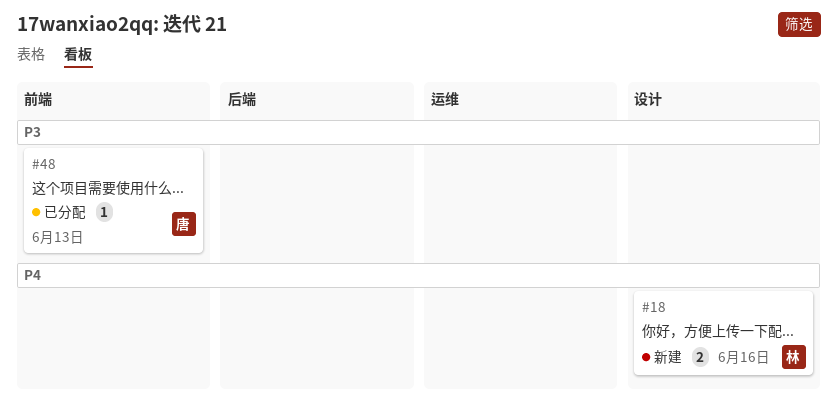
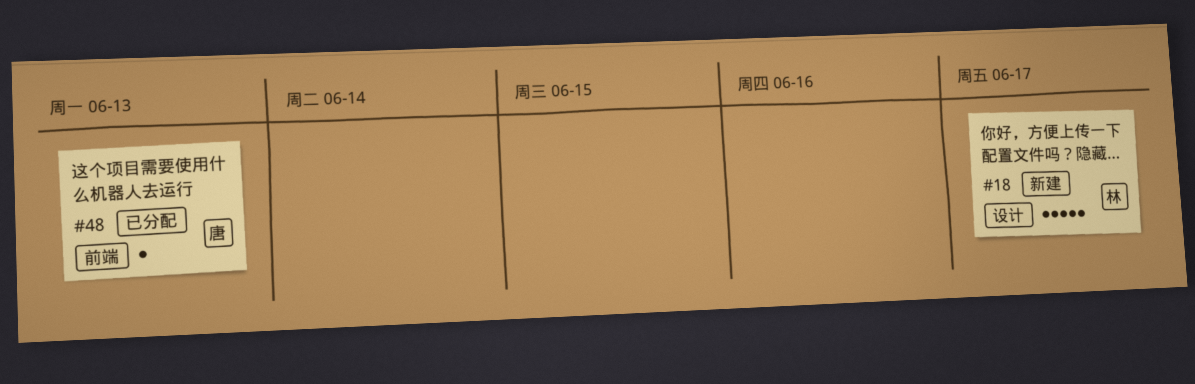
#18, estimate: 2 -> 5
#18, due: Jun 16 -> Jun 17

